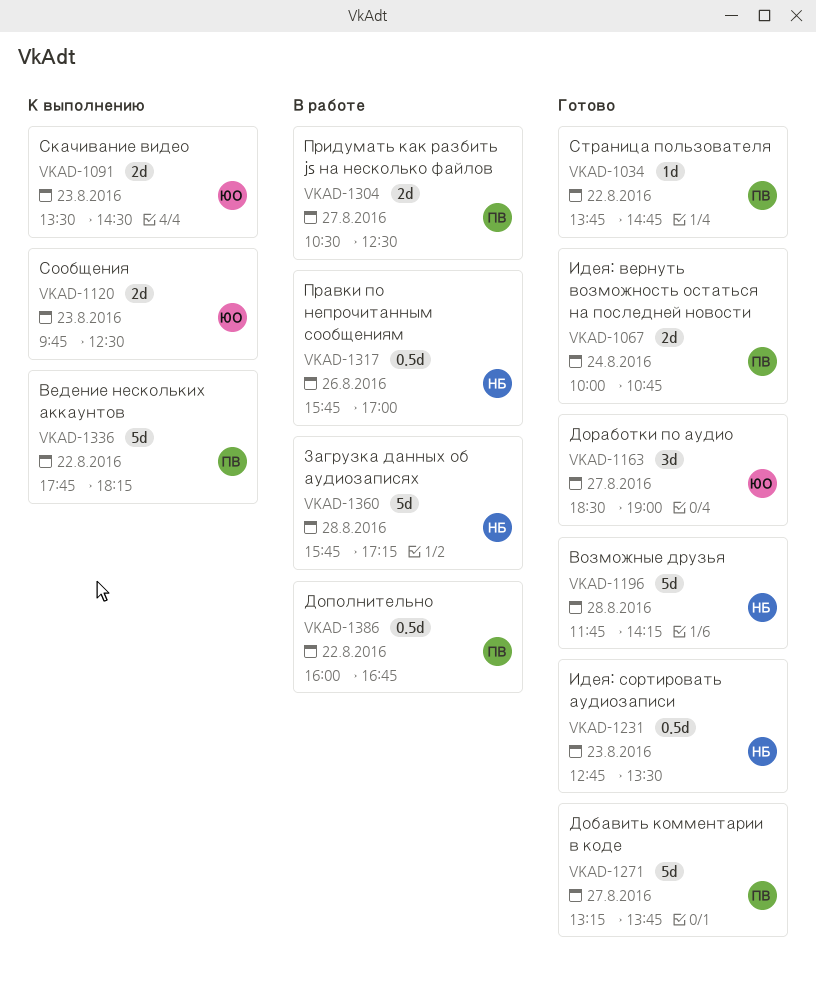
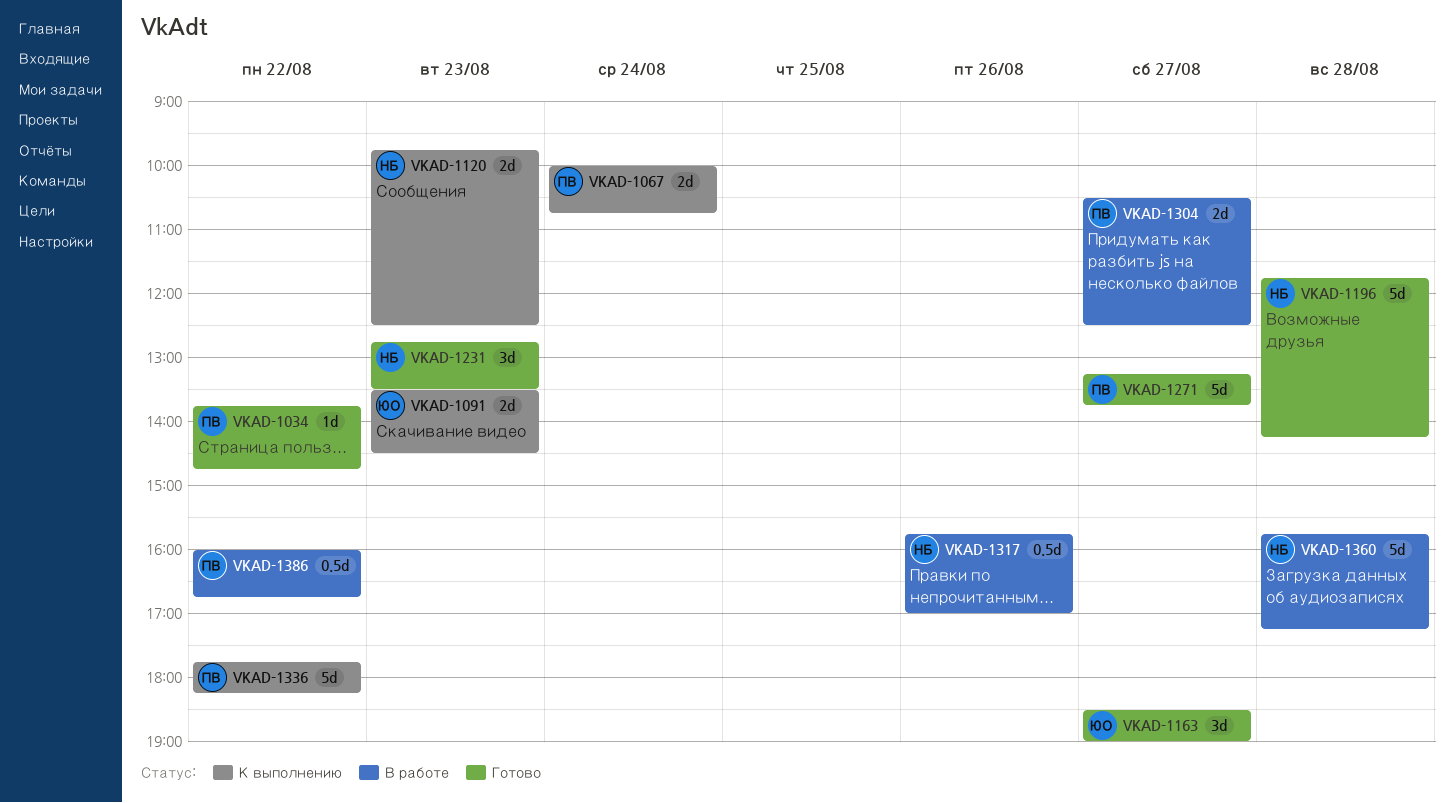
VKAD-1067, status: Готово -> К выполнению
VKAD-1120, owner: ЮО -> НБ
VKAD-1231, estimate: 0.5d -> 3d

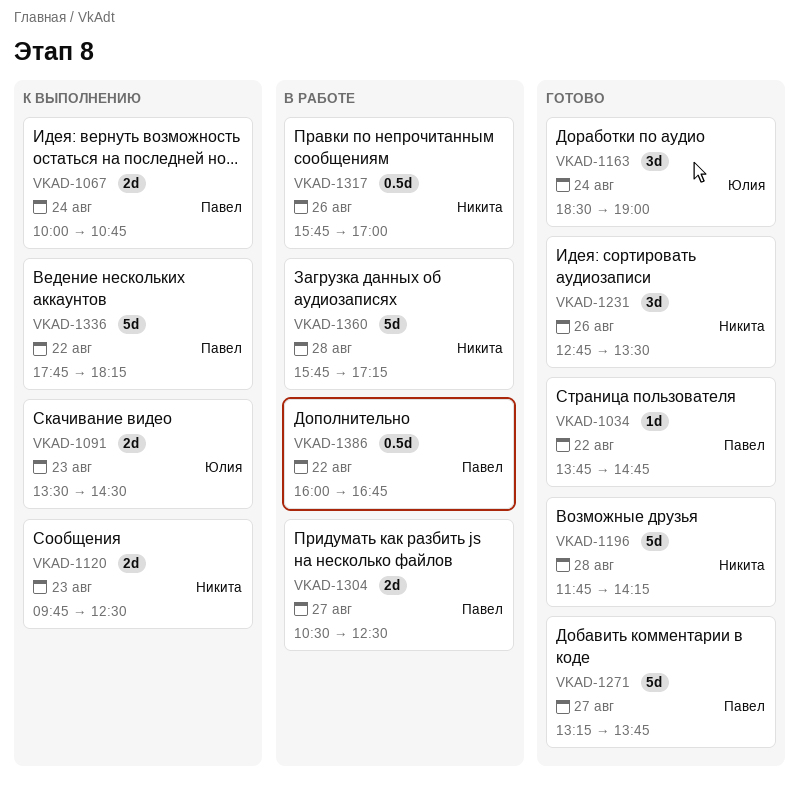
VKAD-1163, day: Aug 27 -> Aug 24
VKAD-1231, day: Aug 23 -> Aug 26

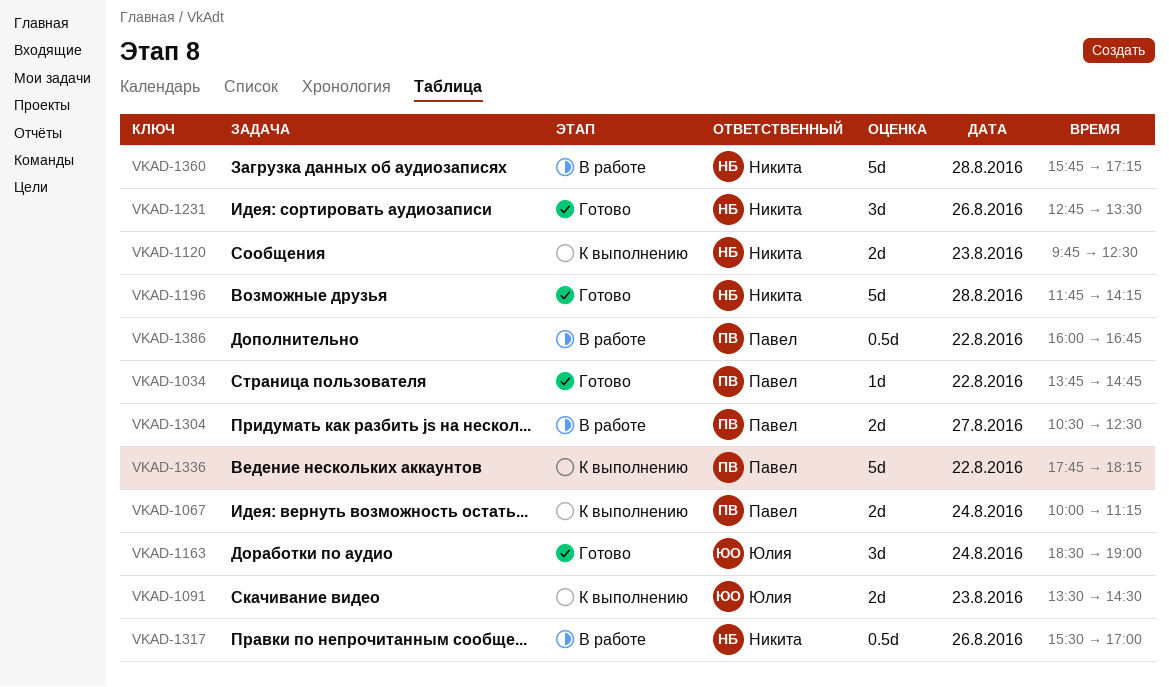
VKAD-1067, ends: 10:45 -> 11:15
VKAD-1271: present -> none
VKAD-1317, begins: 15:45 -> 15:30

